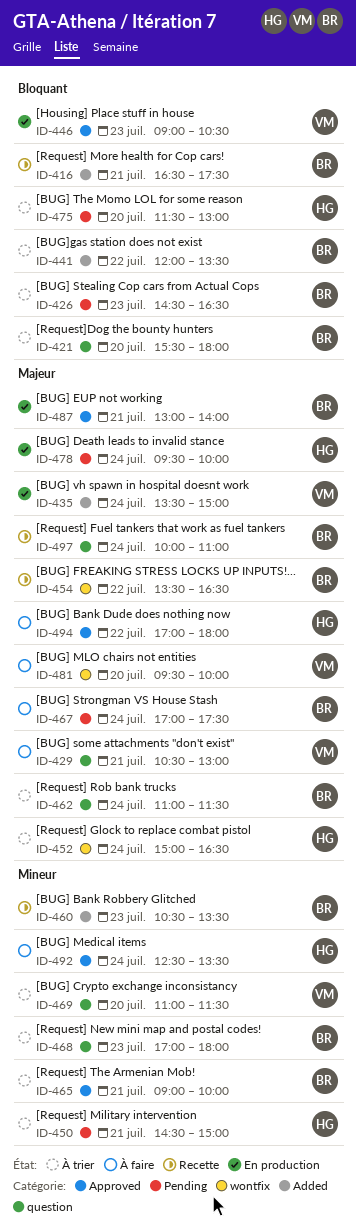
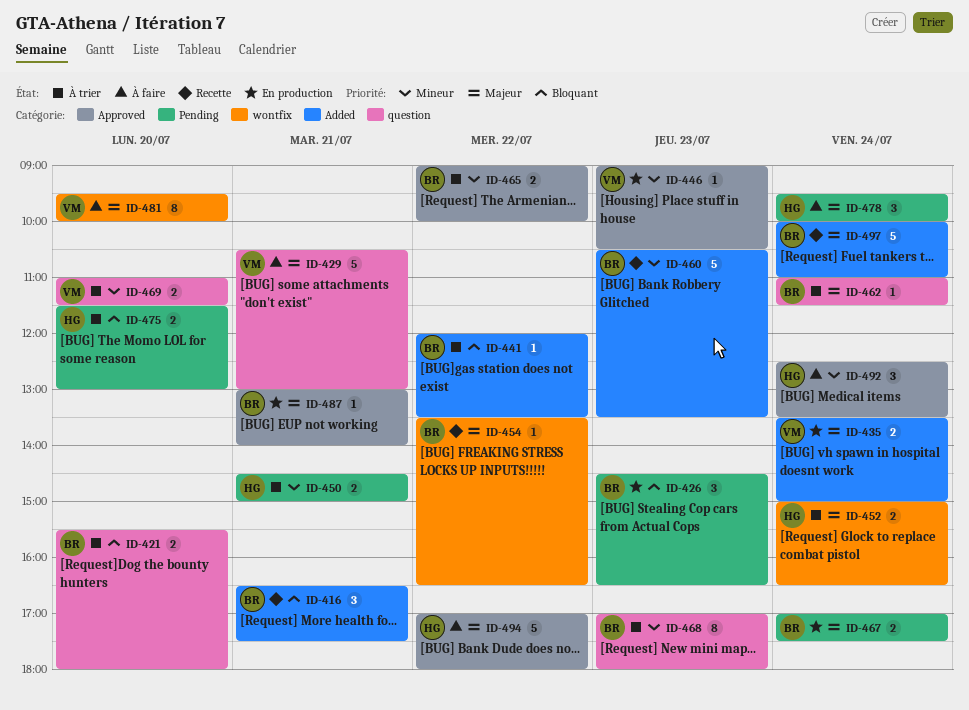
ID-426, status: À trier -> En production
ID-446, priority: Bloquant -> Mineur
ID-465, day: Jul 21 -> Jul 22
ID-467, status: À faire -> En production
ID-478, status: En production -> À faire
ID-497, label: question -> Added

